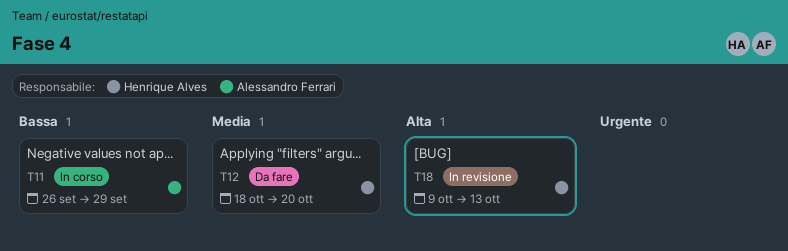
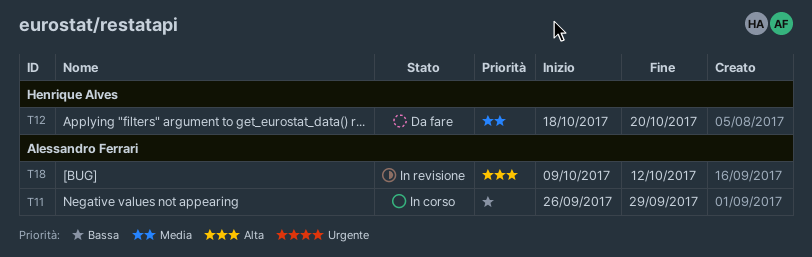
T18, owner: Henrique Alves -> Alessandro Ferrari
T18, due: Oct 13 -> Oct 12

